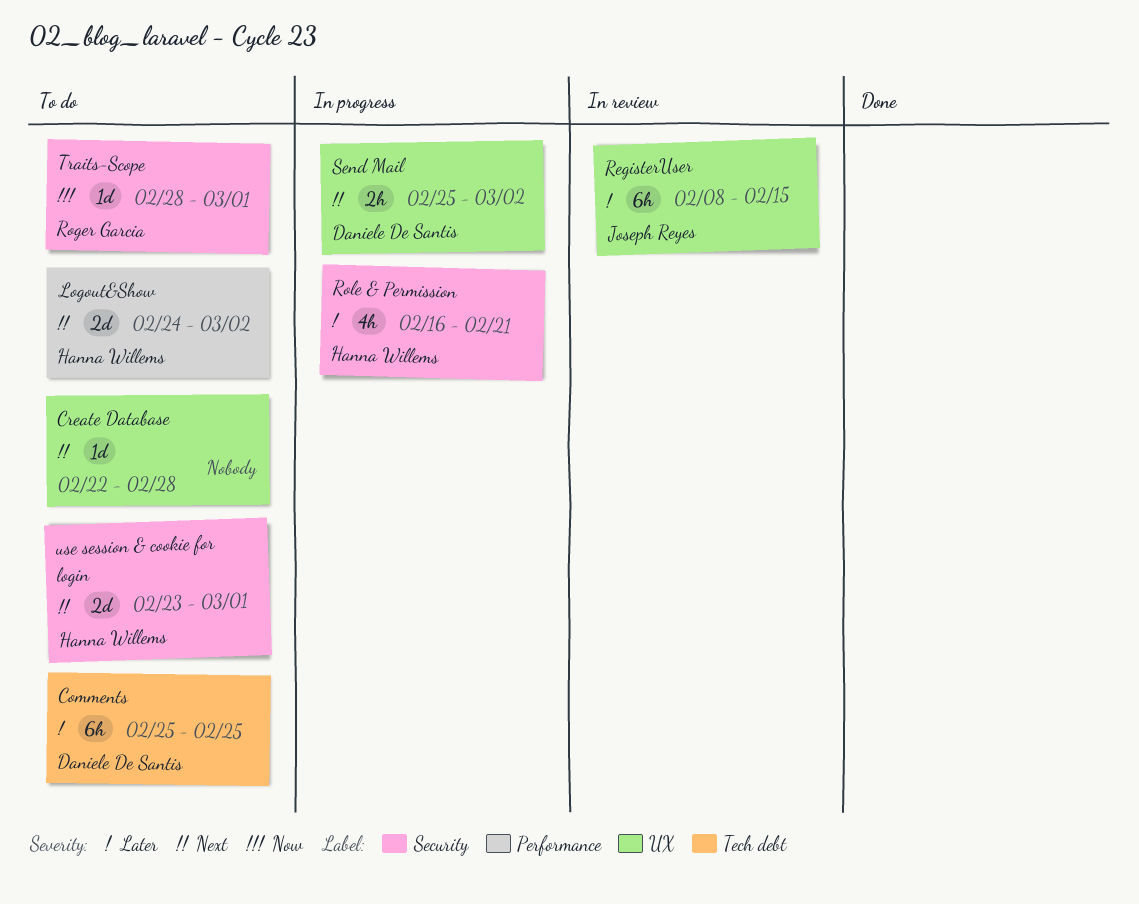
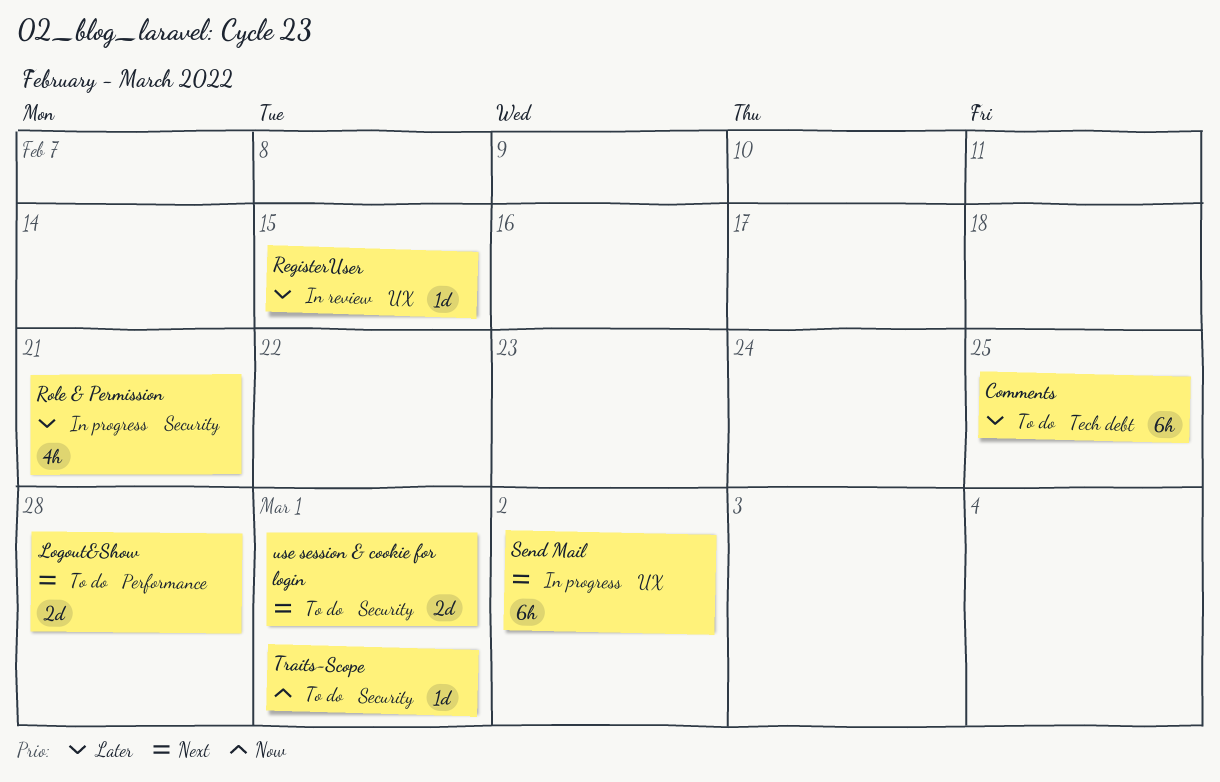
Create Database: present -> none
Logout&Show, due: Mar 2 -> Feb 28
RegisterUser, estimate: 6h -> 1d
Send Mail, estimate: 2h -> 6h

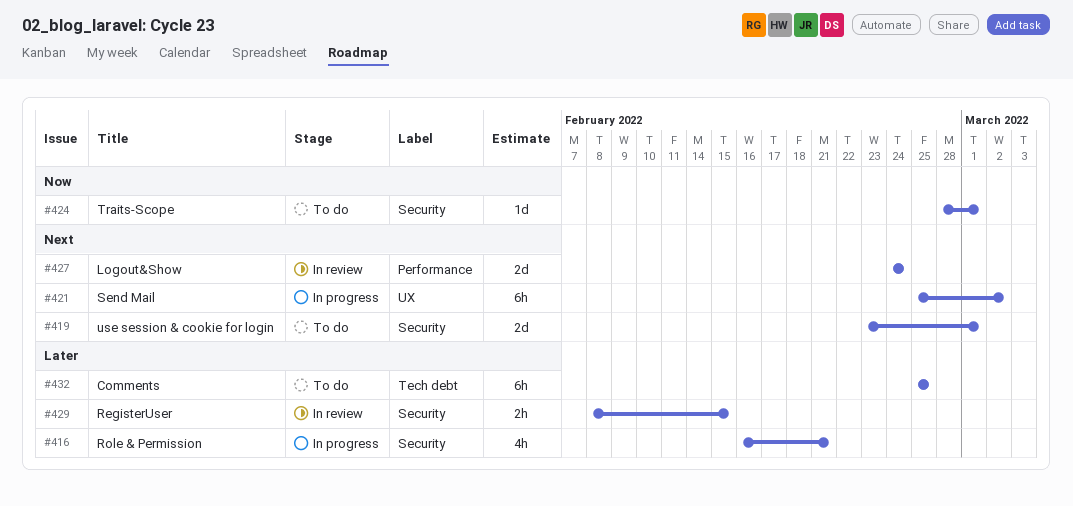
Logout&Show, status: To do -> In review
Logout&Show, due: Feb 28 -> Feb 24
RegisterUser, label: UX -> Security
RegisterUser, estimate: 1d -> 2h

